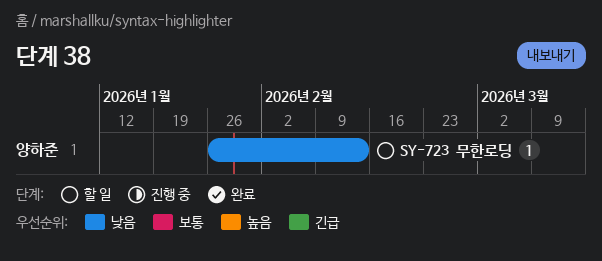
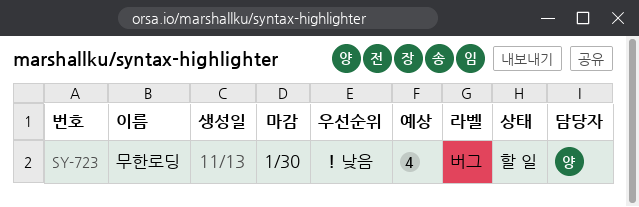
SY-723, estimate: 1 -> 4
SY-723, due: Feb 13 -> Jan 30

